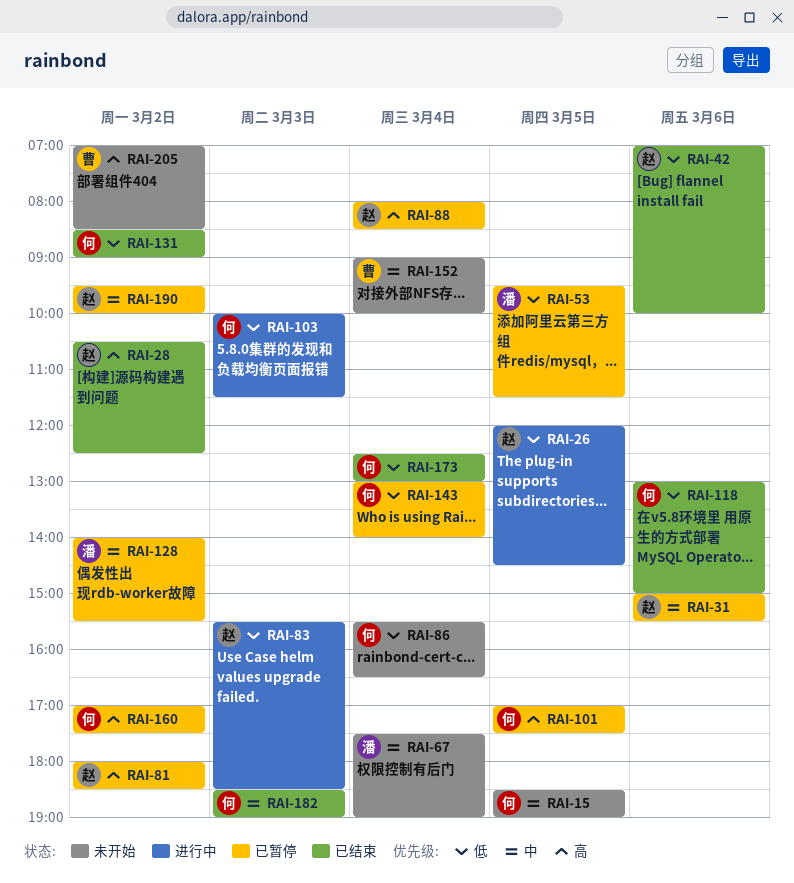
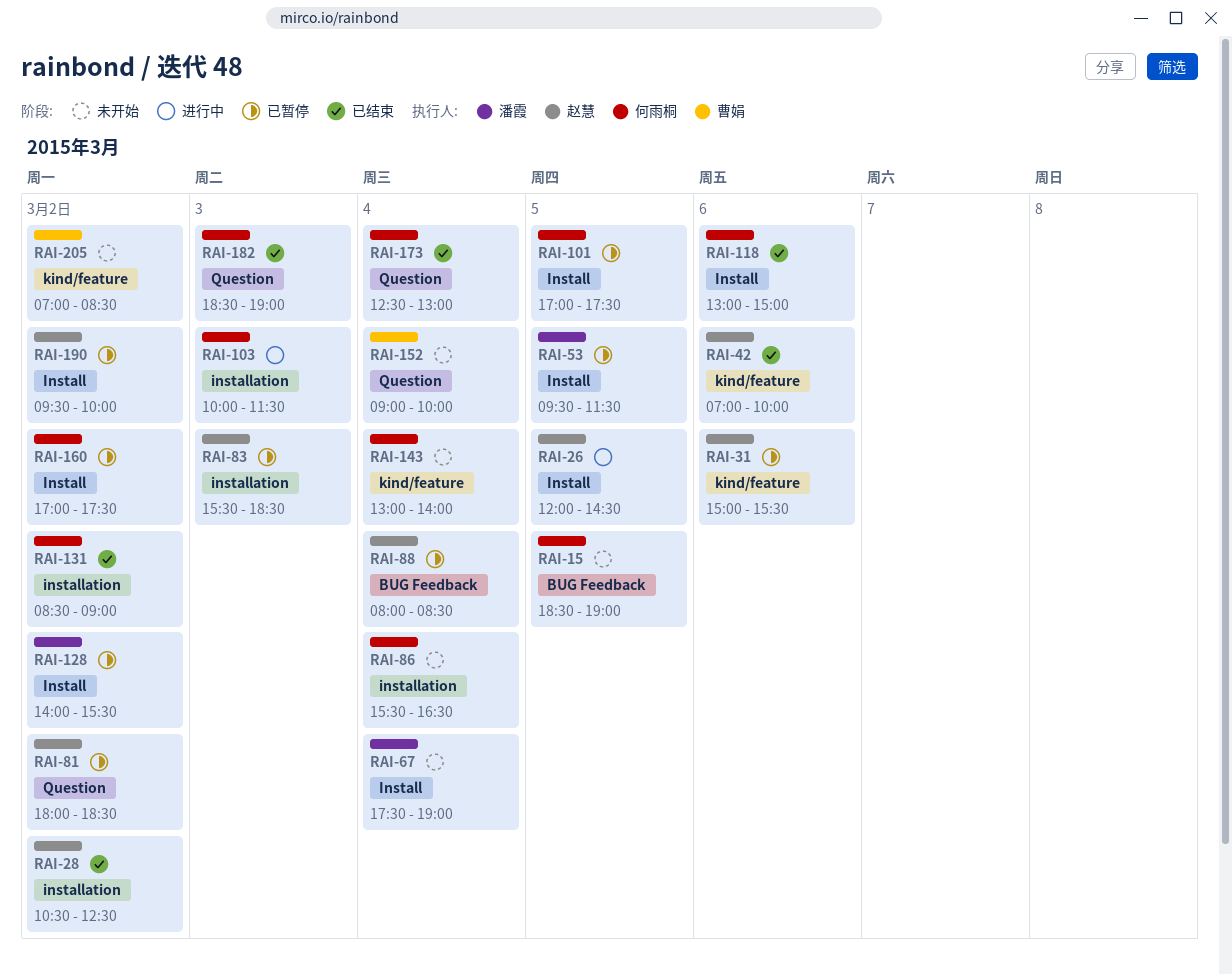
RAI-83, status: 进行中 -> 已暂停
RAI-143, status: 已暂停 -> 未开始

